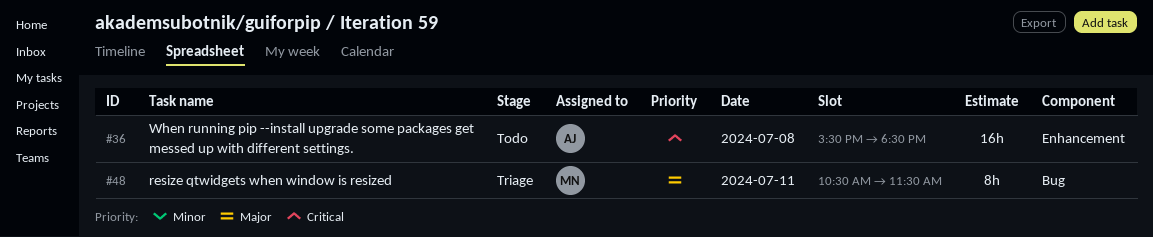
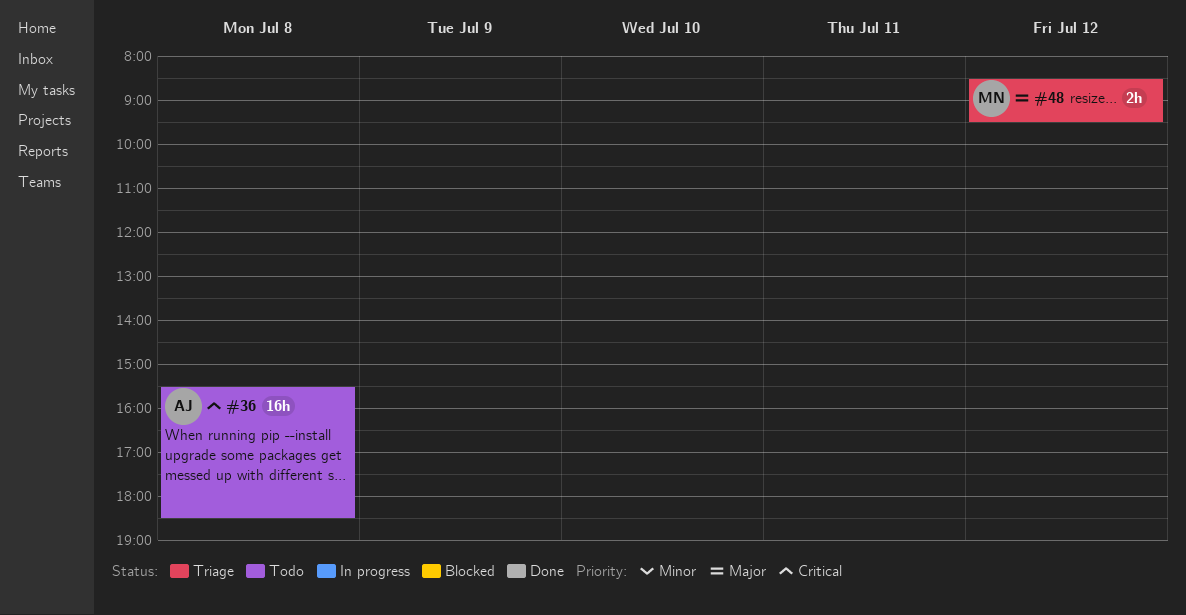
#48, estimate: 8h -> 2h
#48, day: Jul 11 -> Jul 12
#48, begins: 10:30 -> 08:30
#48, ends: 11:30 -> 09:30

